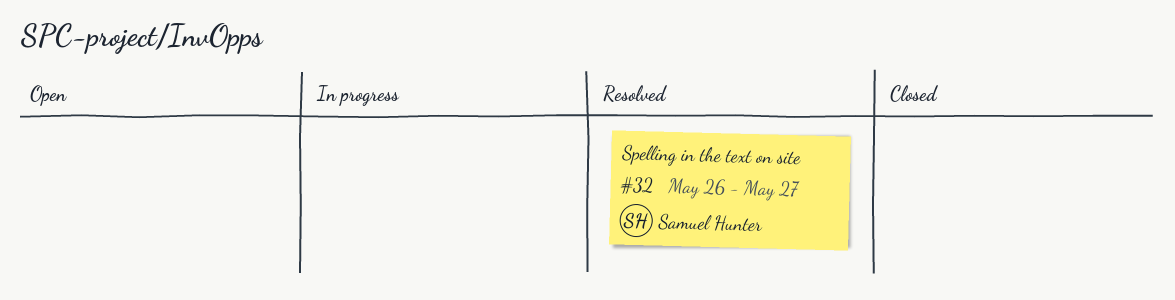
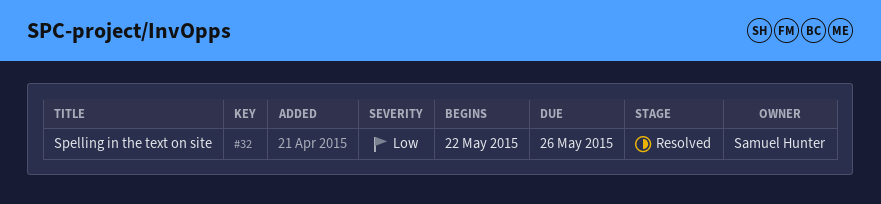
#32, start: May 26 -> May 22
#32, due: May 27 -> May 26

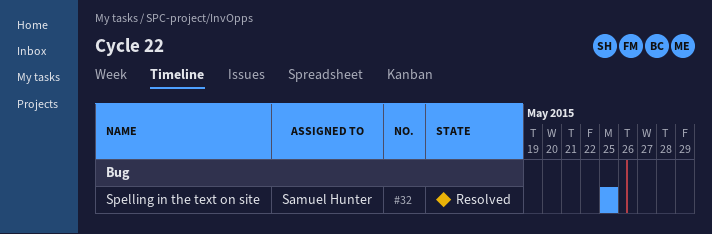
#32, start: May 22 -> May 25
#32, due: May 26 -> May 25

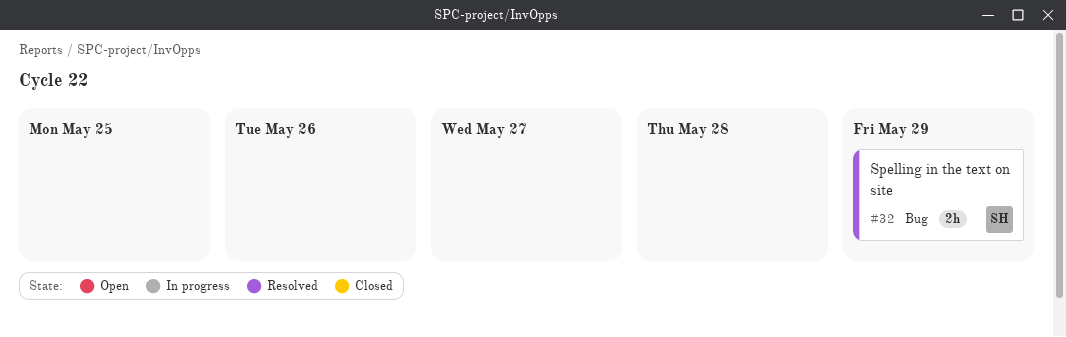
#32, due: May 25 -> May 29

